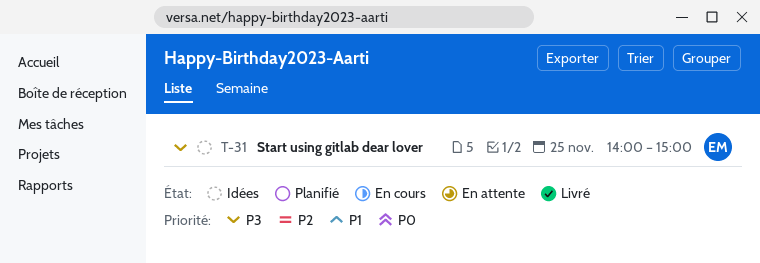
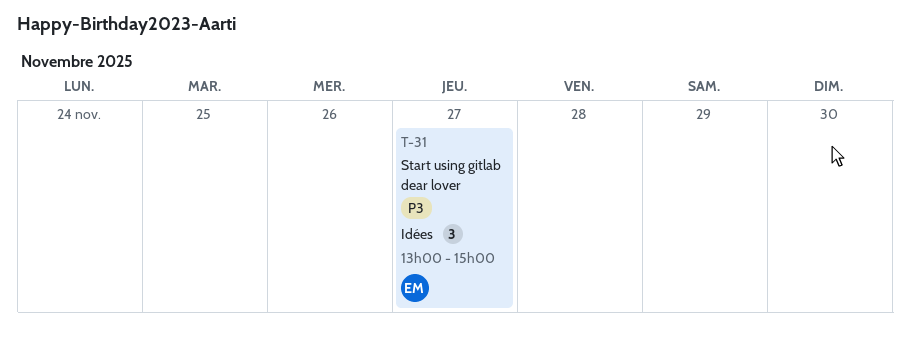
T-31, day: Nov 25 -> Nov 27
T-31, begins: 14:00 -> 13:00

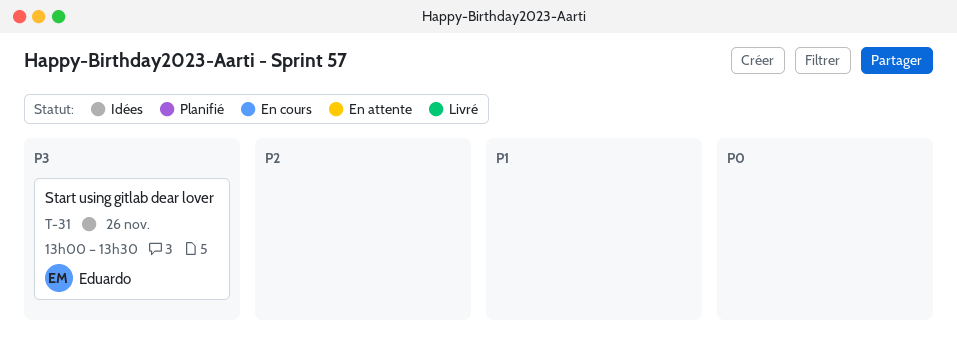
T-31, day: Nov 27 -> Nov 26
T-31, ends: 15:00 -> 13:30

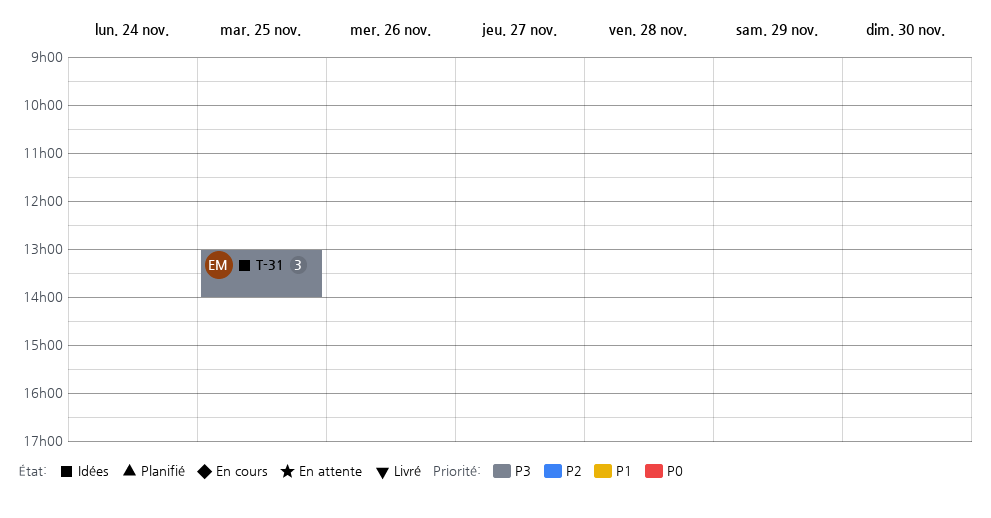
T-31, day: Nov 26 -> Nov 25
T-31, ends: 13:30 -> 14:00

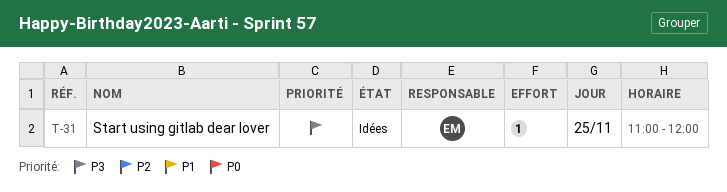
T-31, estimate: 3 -> 1
T-31, begins: 13:00 -> 11:00
T-31, ends: 14:00 -> 12:00

